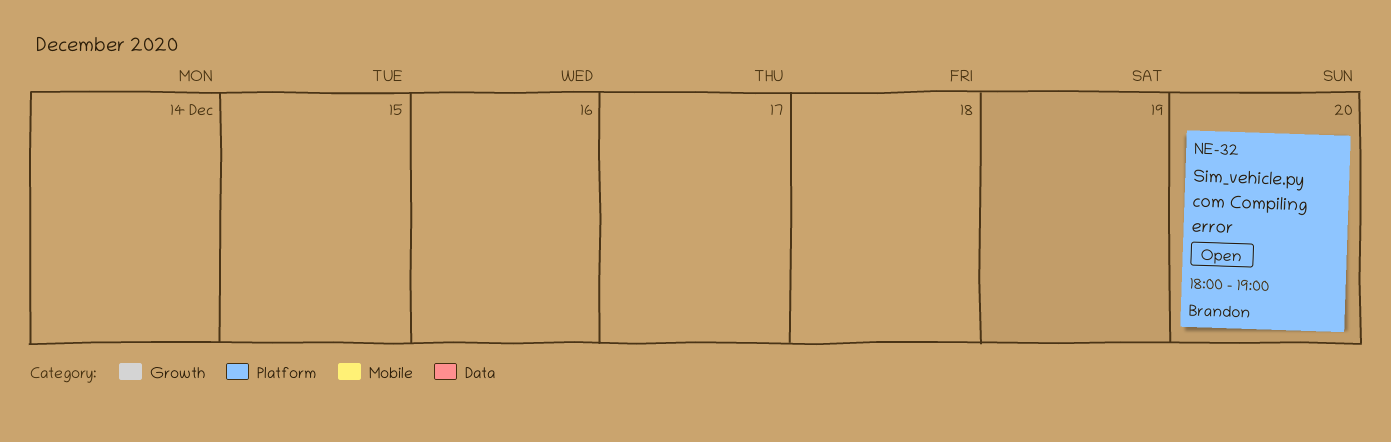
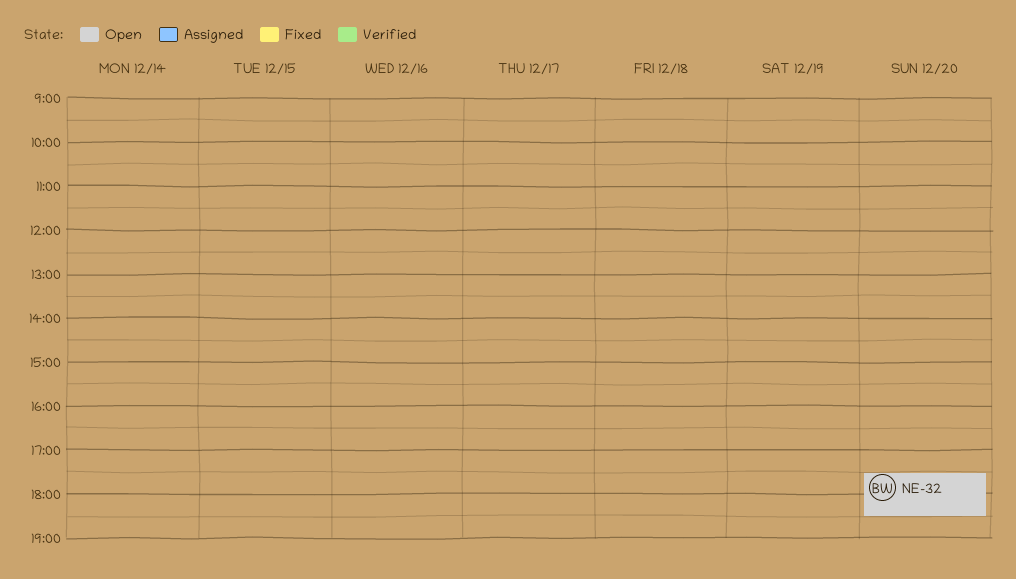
NE-32, begins: 18:00 -> 17:30
NE-32, ends: 19:00 -> 18:30

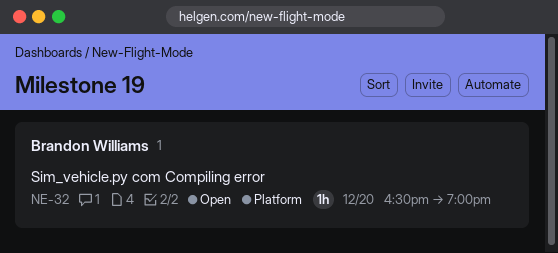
NE-32, begins: 17:30 -> 16:30
NE-32, ends: 18:30 -> 19:00

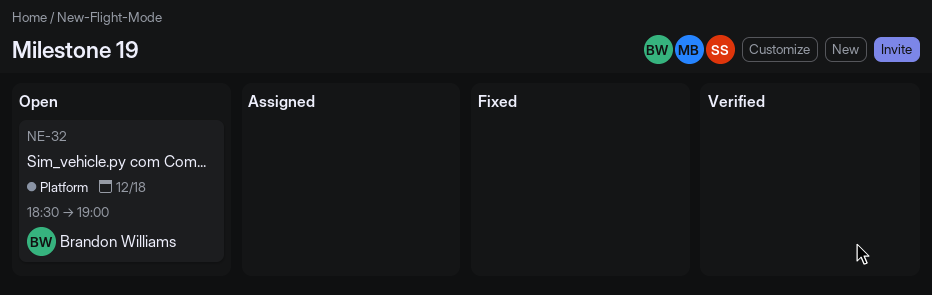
NE-32, day: Dec 20 -> Dec 18
NE-32, begins: 16:30 -> 18:30

